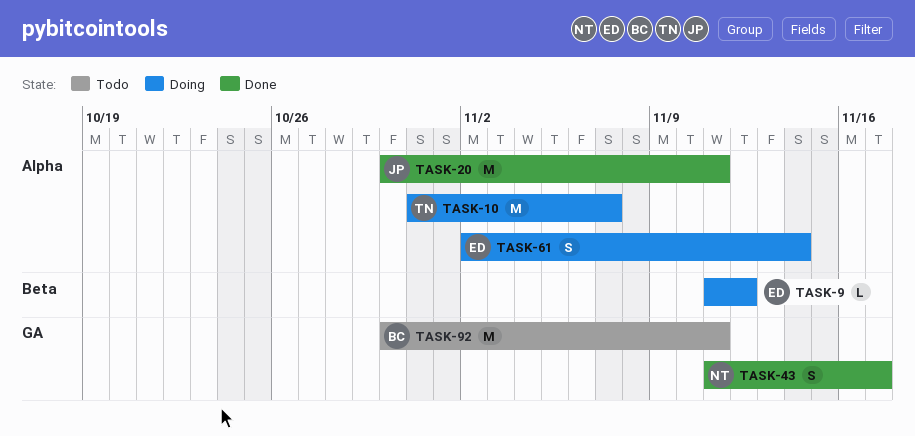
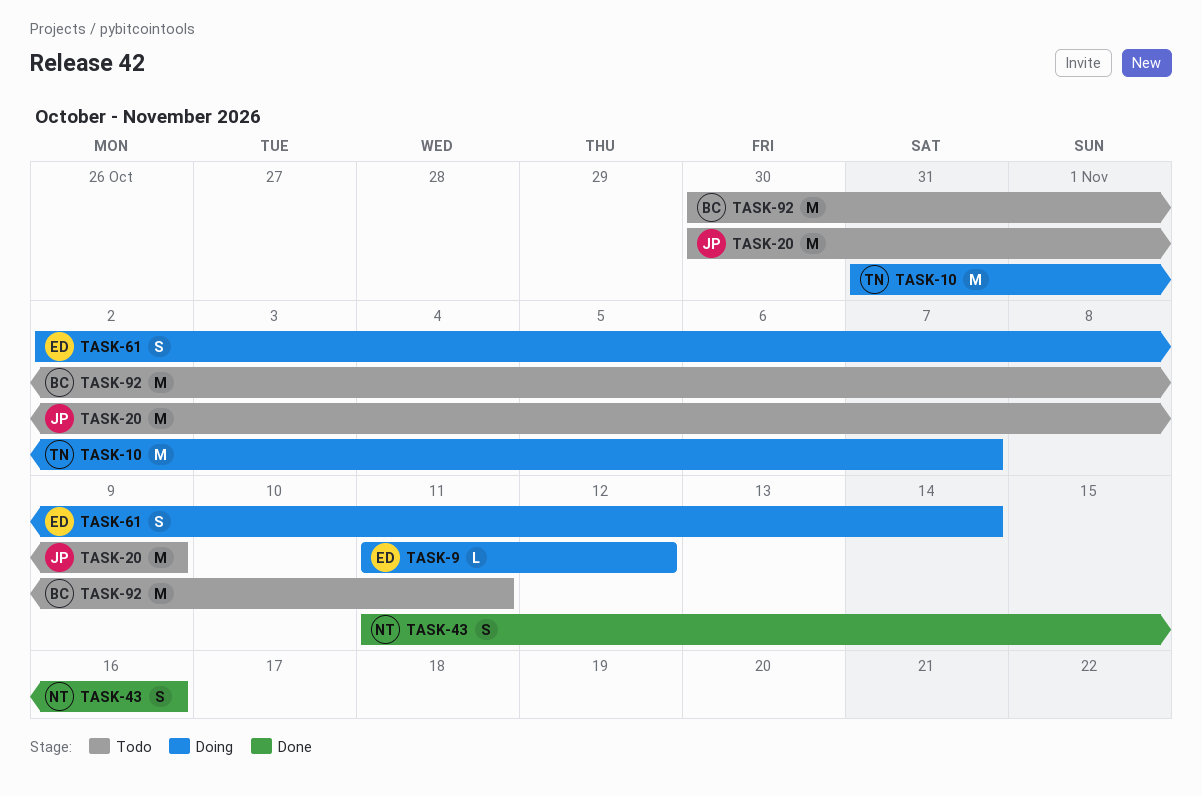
TASK-20, status: Done -> Todo
TASK-20, due: Nov 11 -> Nov 9
TASK-43, due: Nov 17 -> Nov 16

